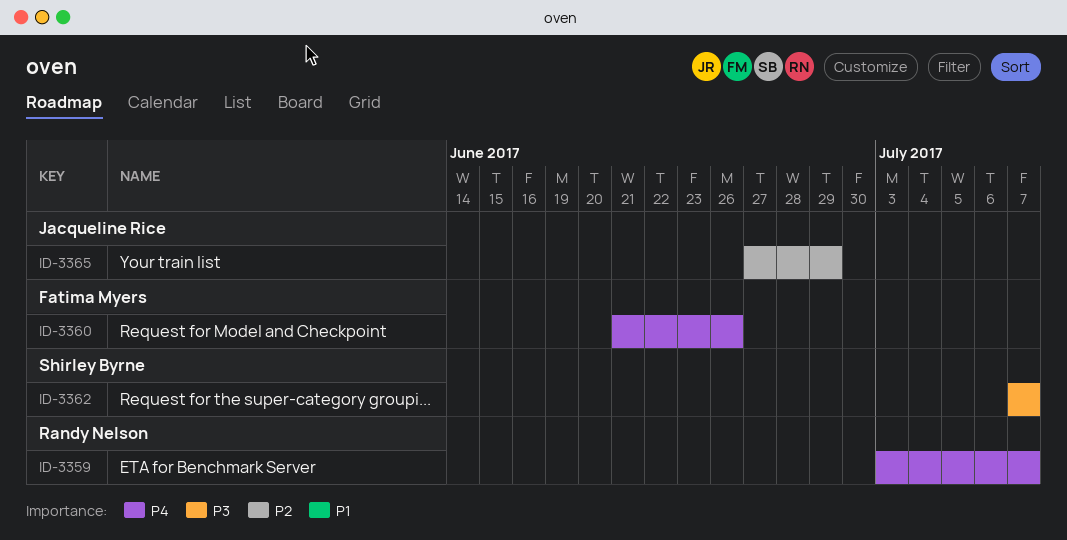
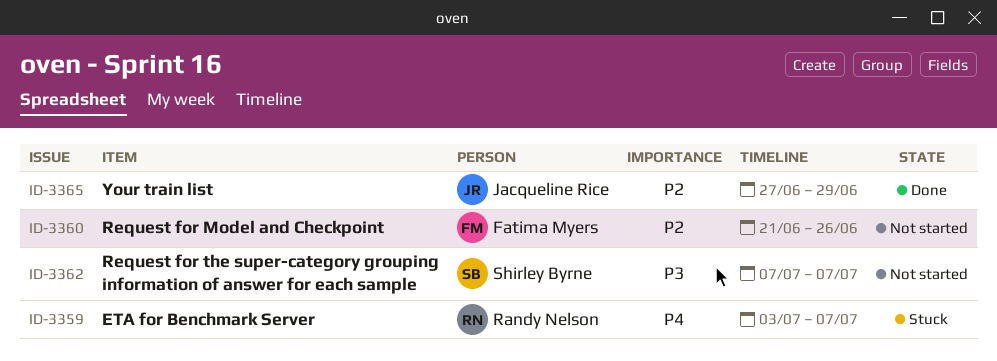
ID-3360, priority: P4 -> P2

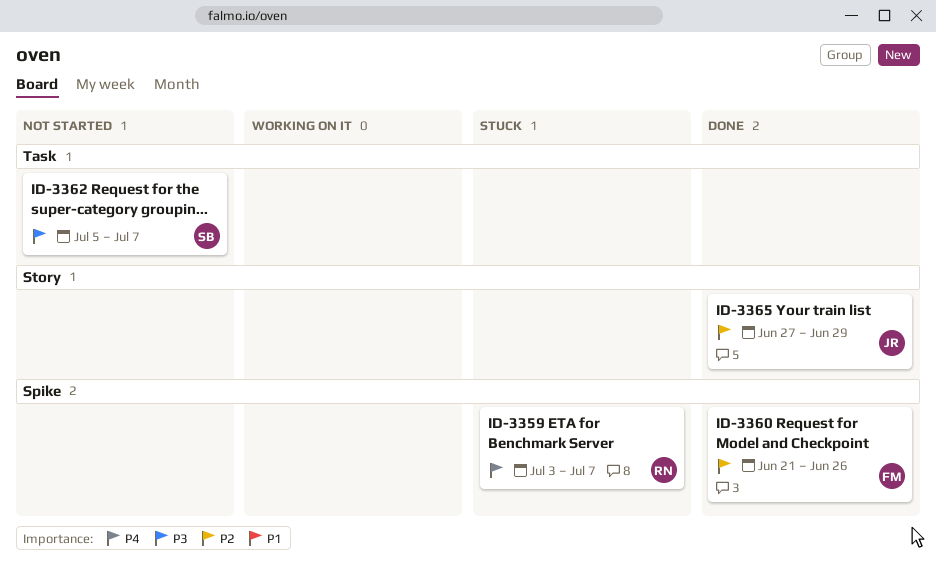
ID-3360, status: Not started -> Done
ID-3362, start: Jul 7 -> Jul 5

